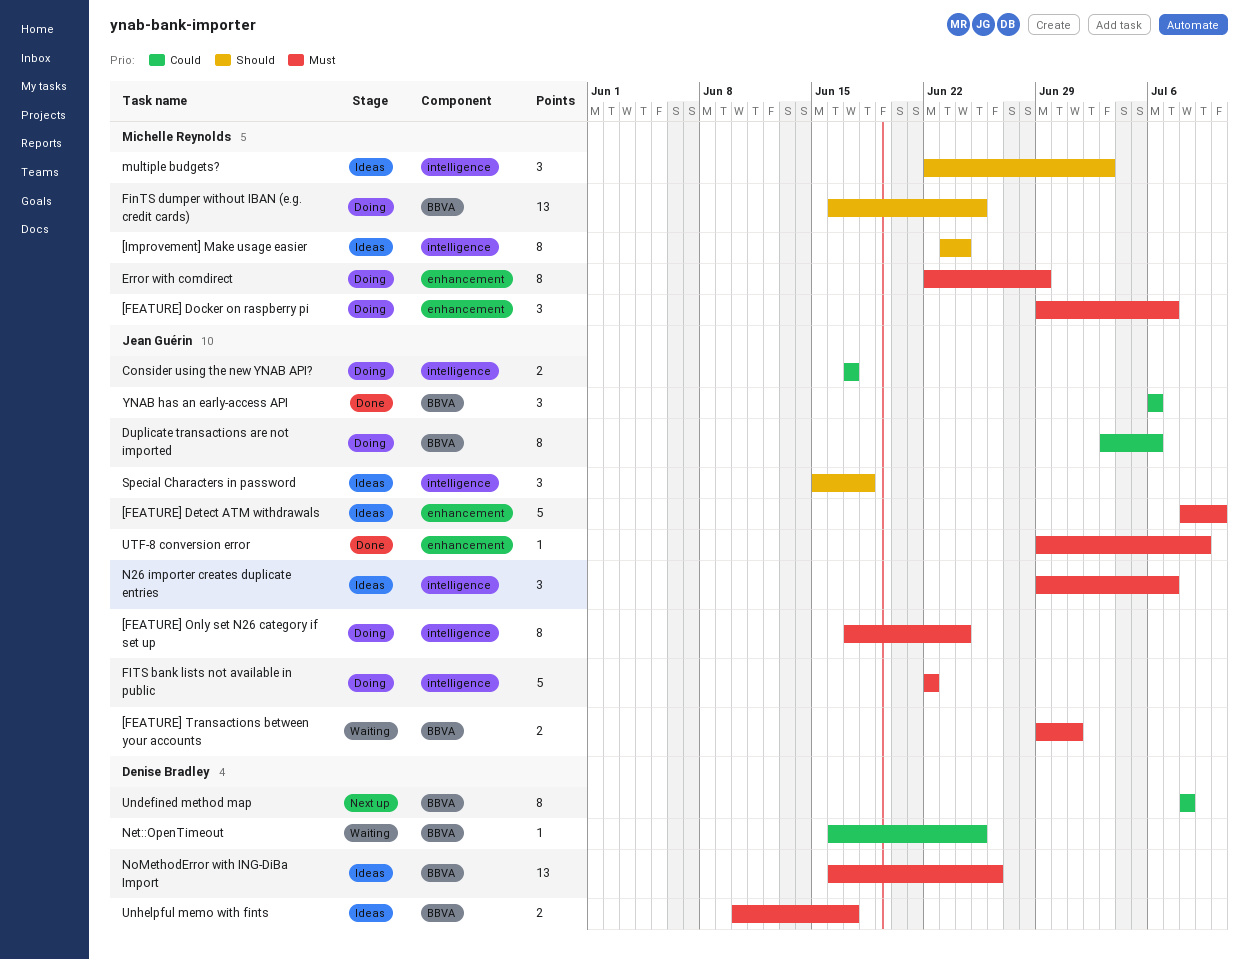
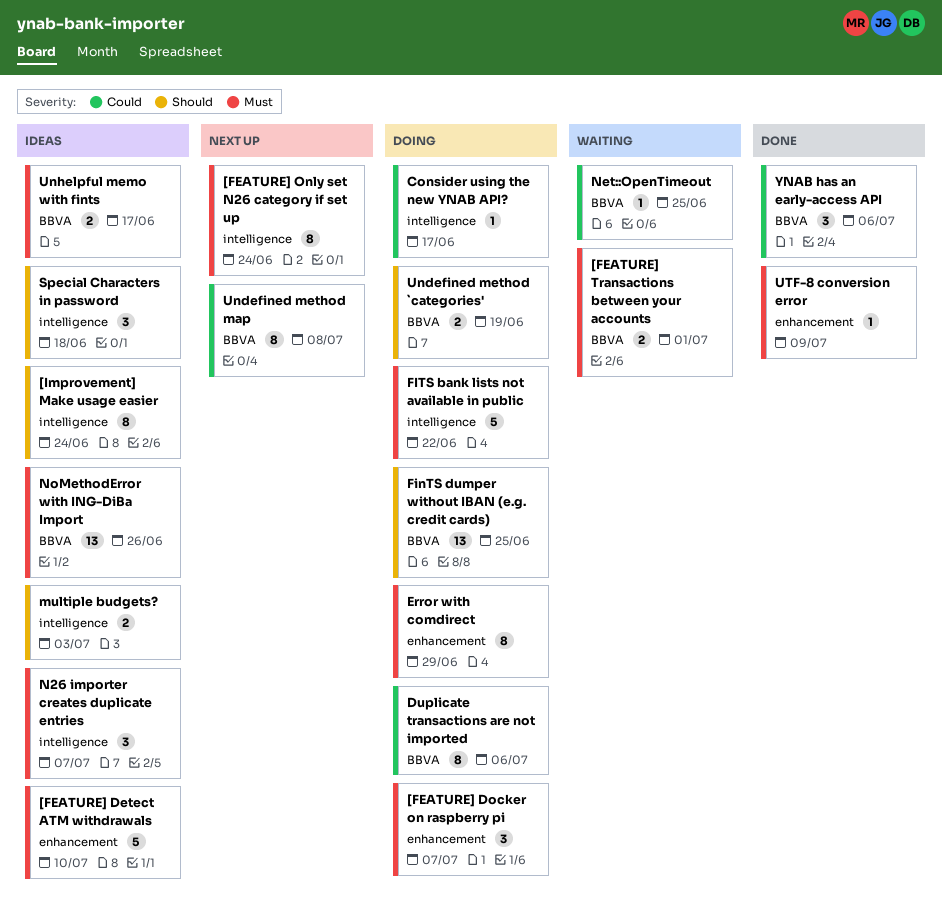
[FEATURE] Only set N26 category if set up, status: Doing -> Next up
Consider using the new YNAB API?, estimate: 2 -> 1
multiple budgets?, estimate: 3 -> 2
Undefined method `categories': none -> present

